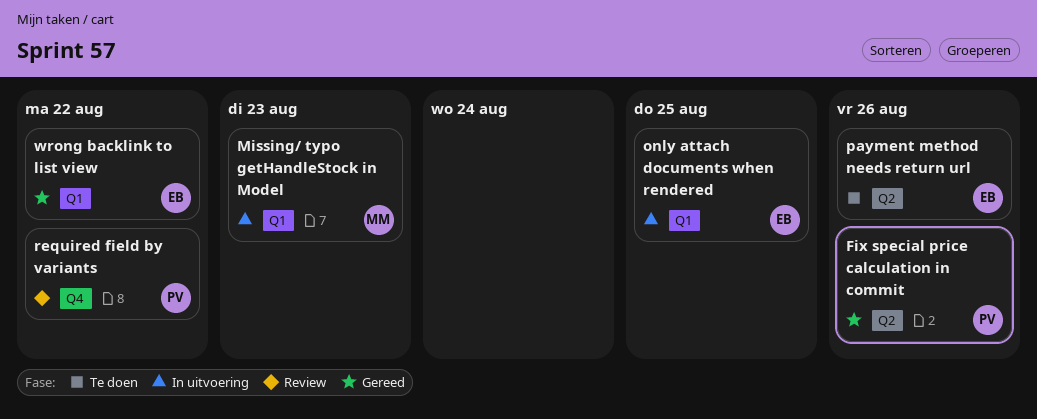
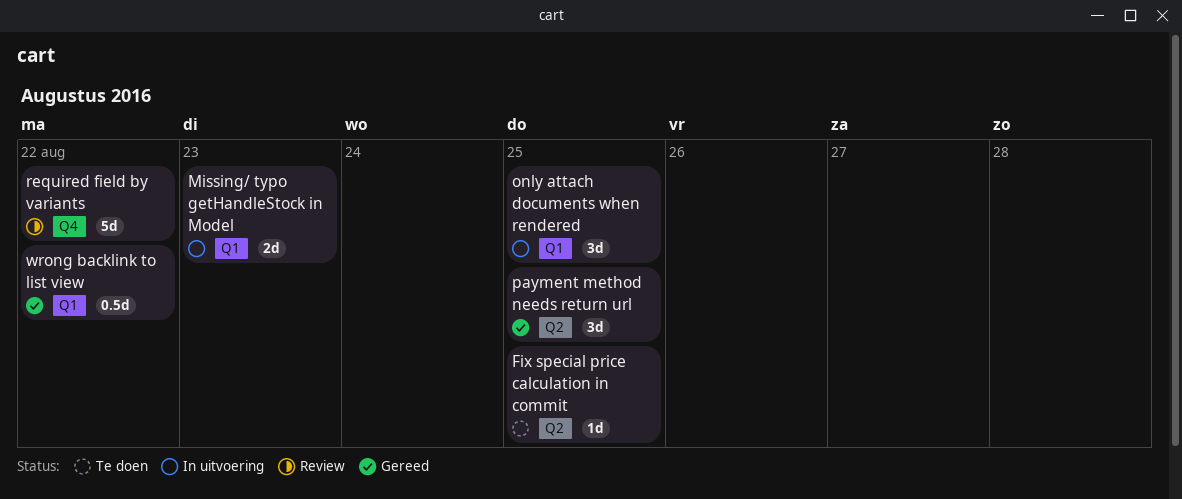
Fix special price calculation in commit, status: Gereed -> Te doen
Fix special price calculation in commit, due: Aug 26 -> Aug 25
payment method needs return url, status: Te doen -> Gereed
payment method needs return url, due: Aug 26 -> Aug 25

